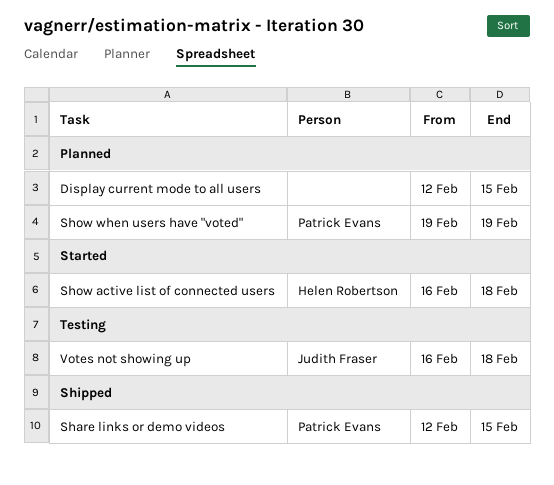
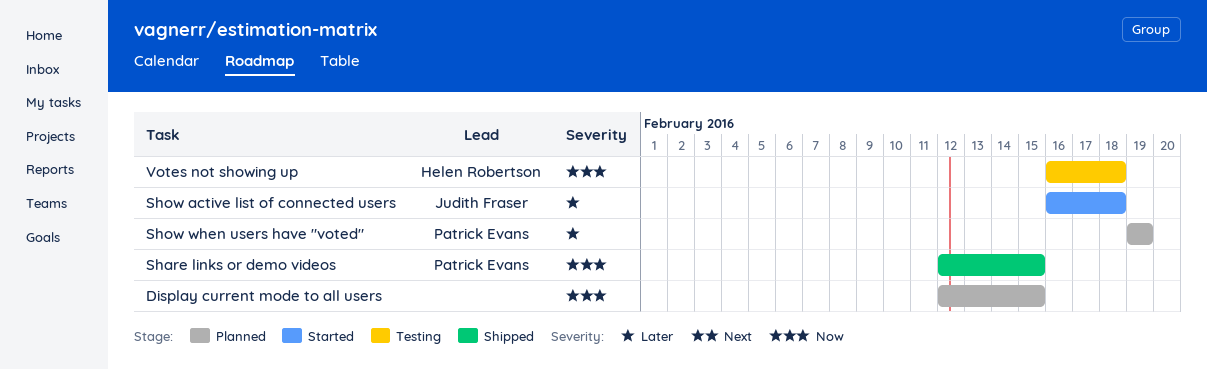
Show active list of connected users, owner: Helen Robertson -> Judith Fraser
Votes not showing up, owner: Judith Fraser -> Helen Robertson

